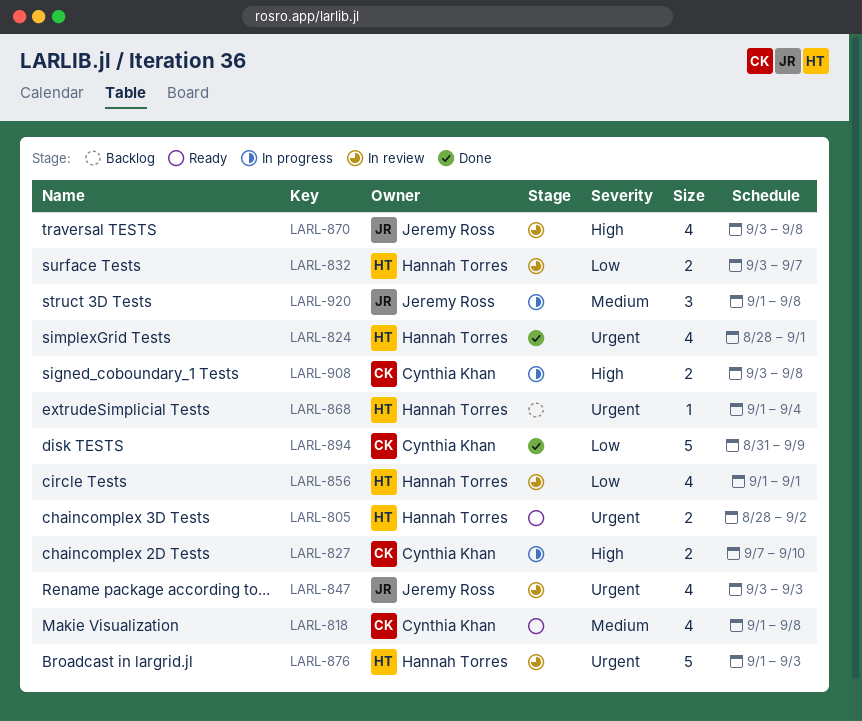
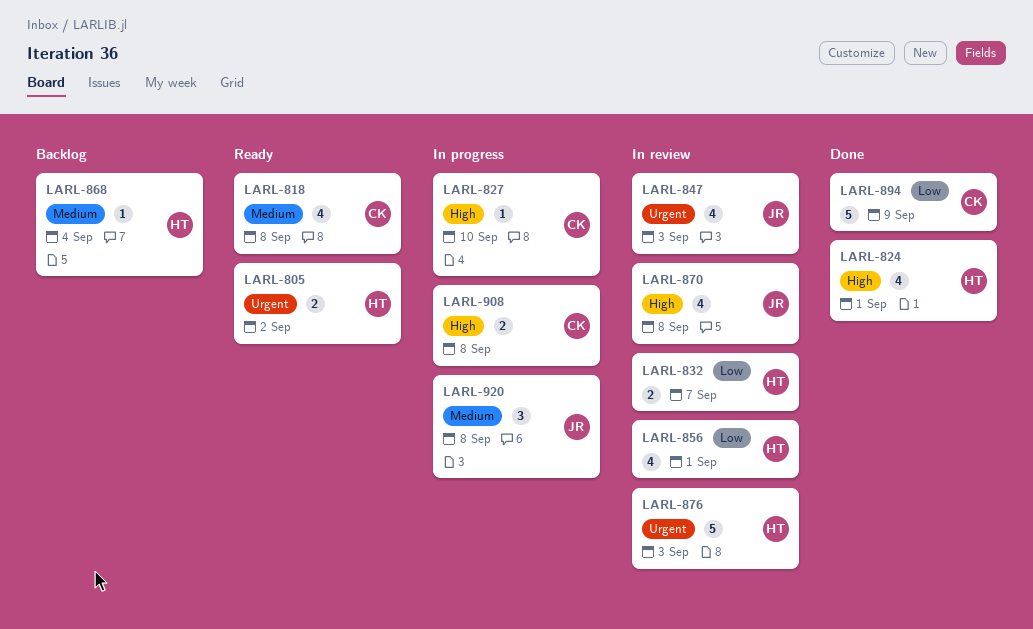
LARL-824, priority: Urgent -> High
LARL-827, estimate: 2 -> 1
LARL-868, priority: Urgent -> Medium

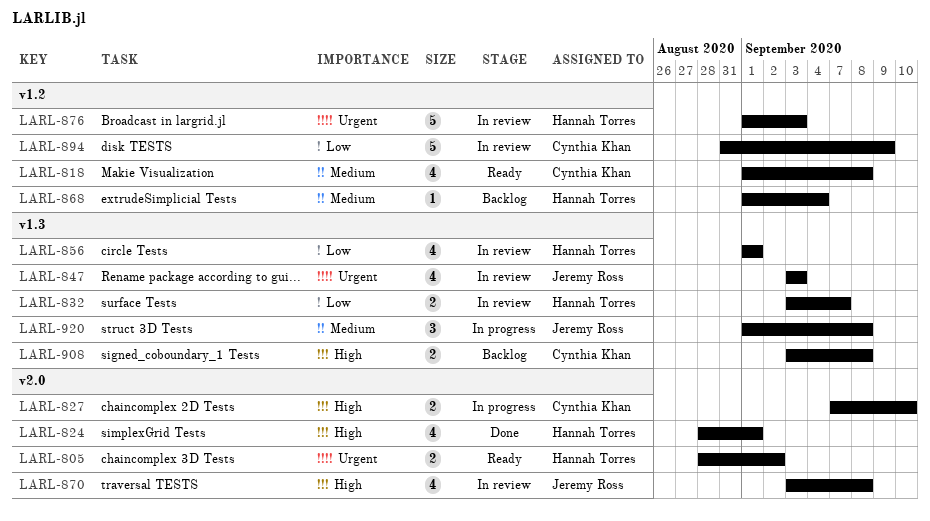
LARL-827, estimate: 1 -> 2
LARL-894, status: Done -> In review
LARL-908, status: In progress -> Backlog

